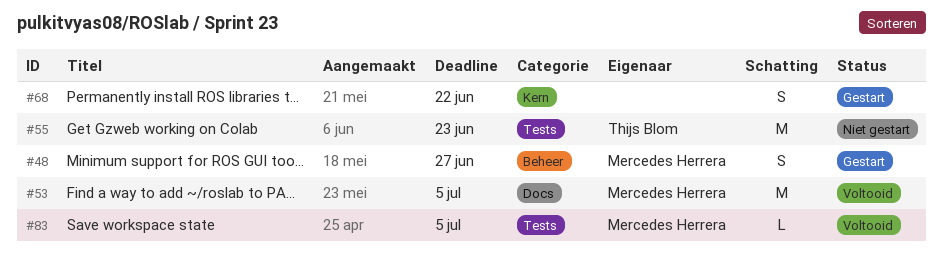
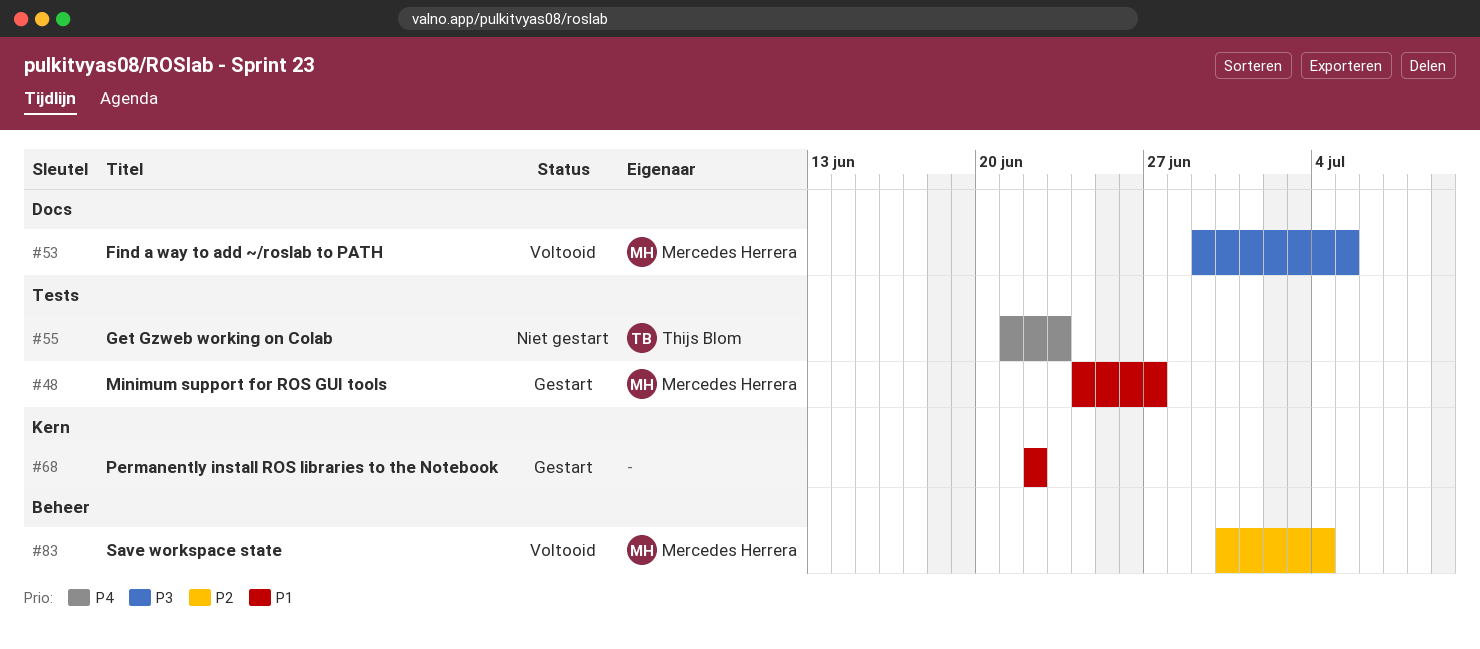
#48, label: Beheer -> Tests
#83, label: Tests -> Beheer
#83, due: Jul 5 -> Jul 4

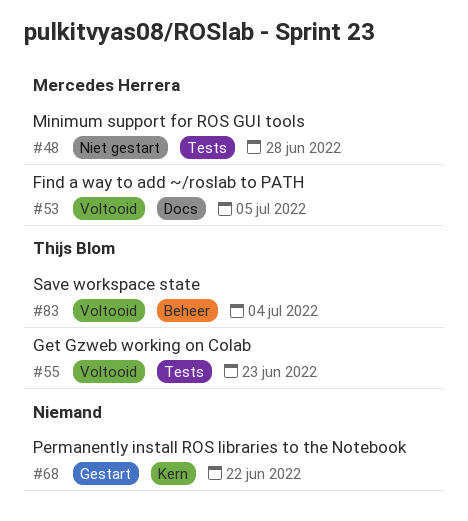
#48, status: Gestart -> Niet gestart
#48, due: Jun 27 -> Jun 28
#55, status: Niet gestart -> Voltooid
#83, owner: Mercedes Herrera -> Thijs Blom

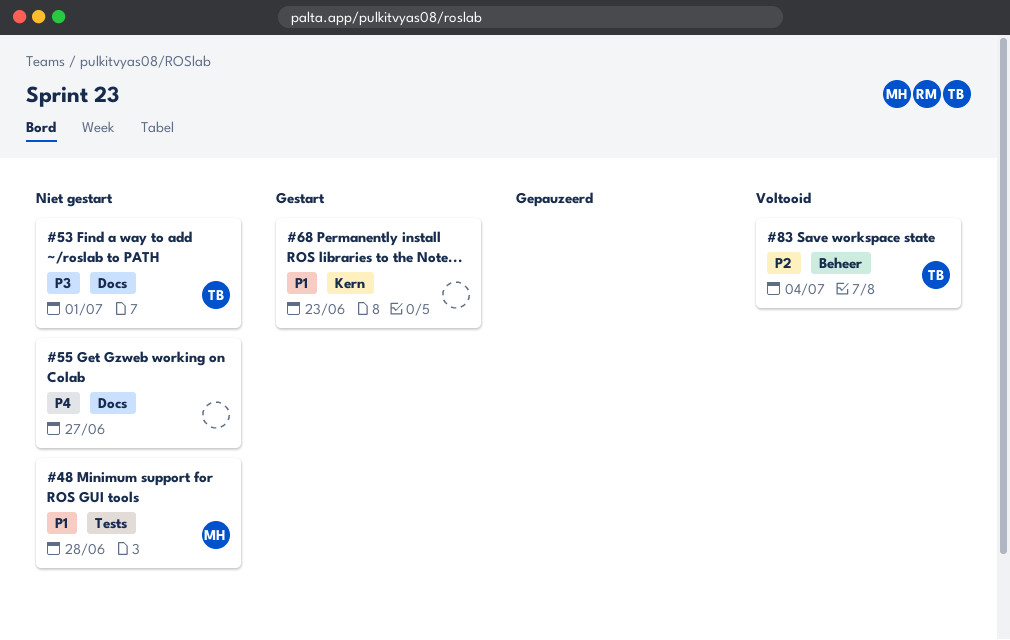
#53, status: Voltooid -> Niet gestart
#53, owner: Mercedes Herrera -> Thijs Blom
#53, due: Jul 5 -> Jul 1
#55, status: Voltooid -> Niet gestart
#55, owner: Thijs Blom -> none
#55, label: Tests -> Docs
#55, due: Jun 23 -> Jun 27
#68, due: Jun 22 -> Jun 23

